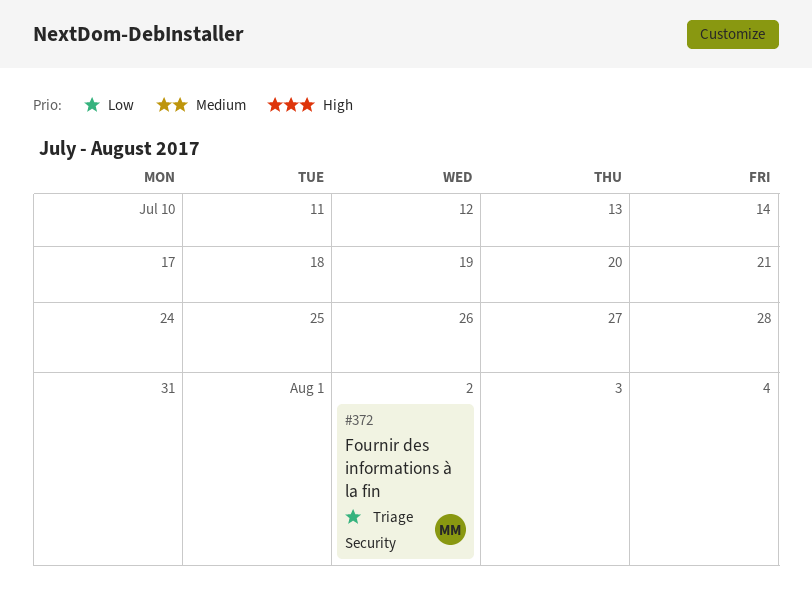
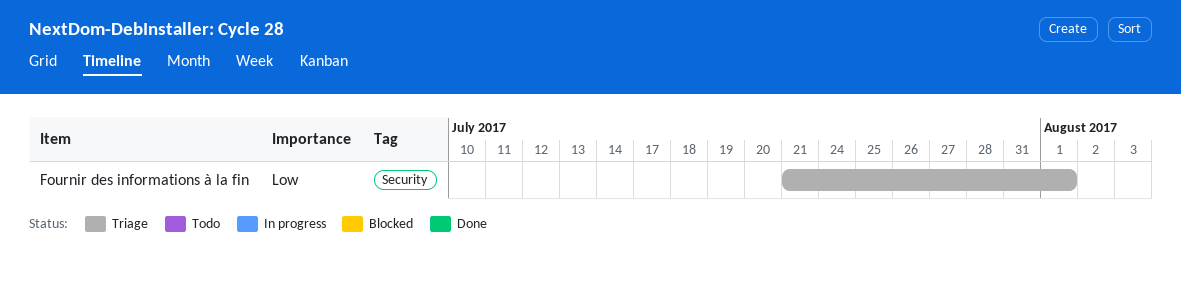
Fournir des informations à la fin, due: Aug 2 -> Aug 1

